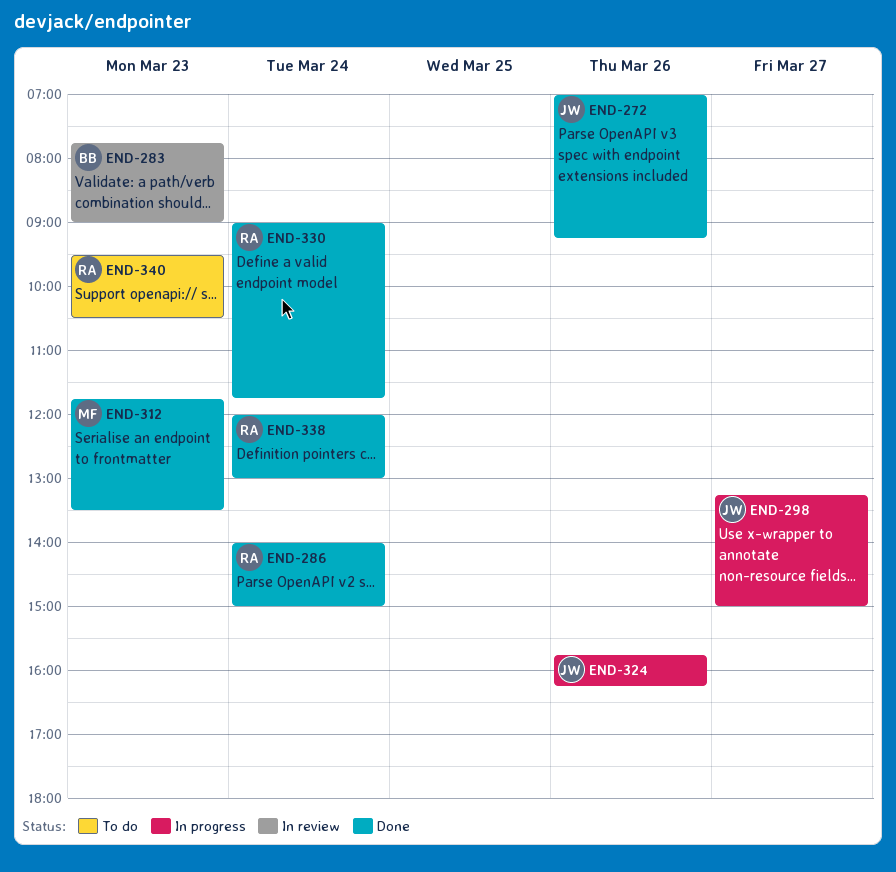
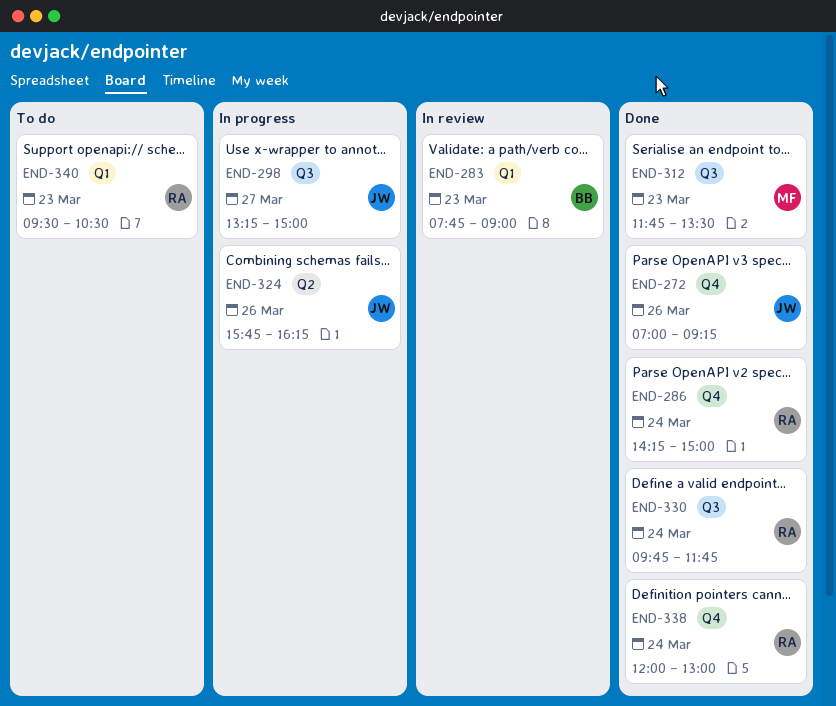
END-286, begins: 14:00 -> 14:15
END-330, begins: 09:00 -> 09:45

